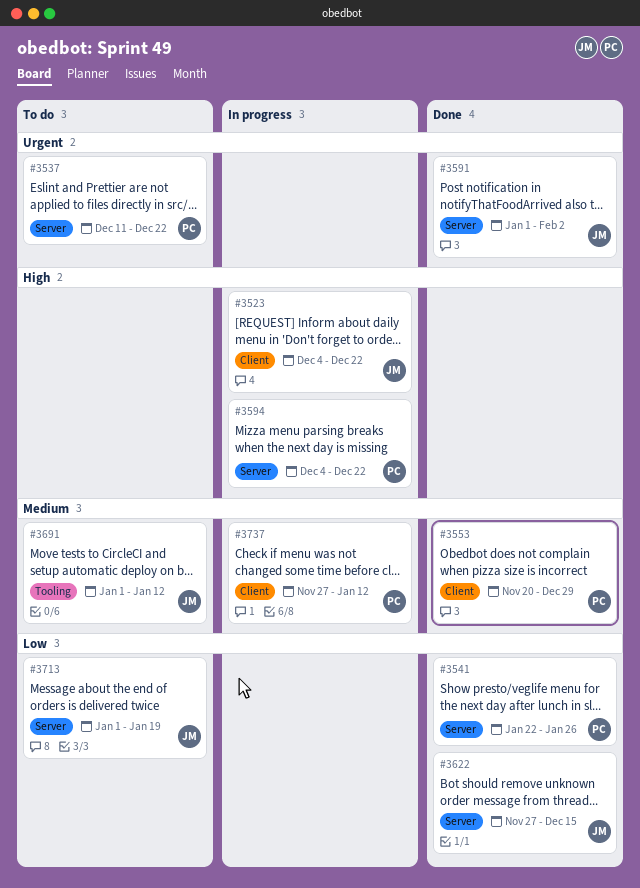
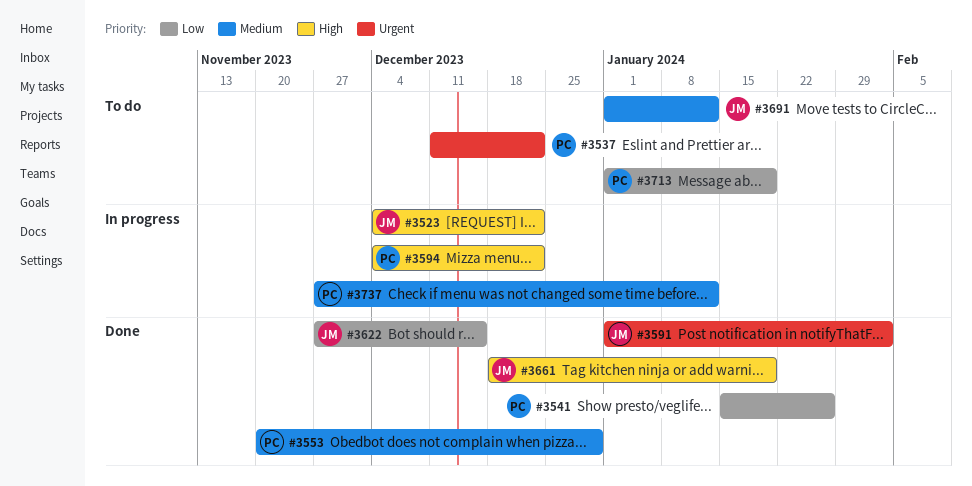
#3541, start: Jan 22 -> Jan 15
#3661: none -> present
#3713, owner: JM -> PC

